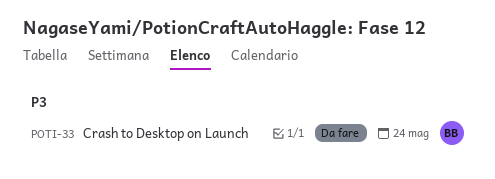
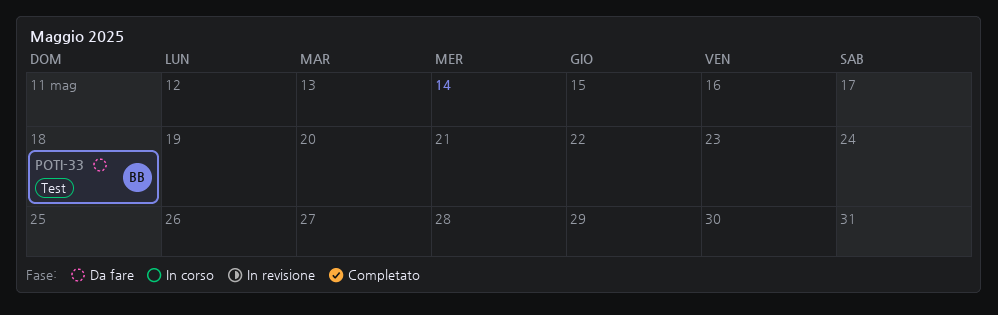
POTI-33, due: May 24 -> May 18

